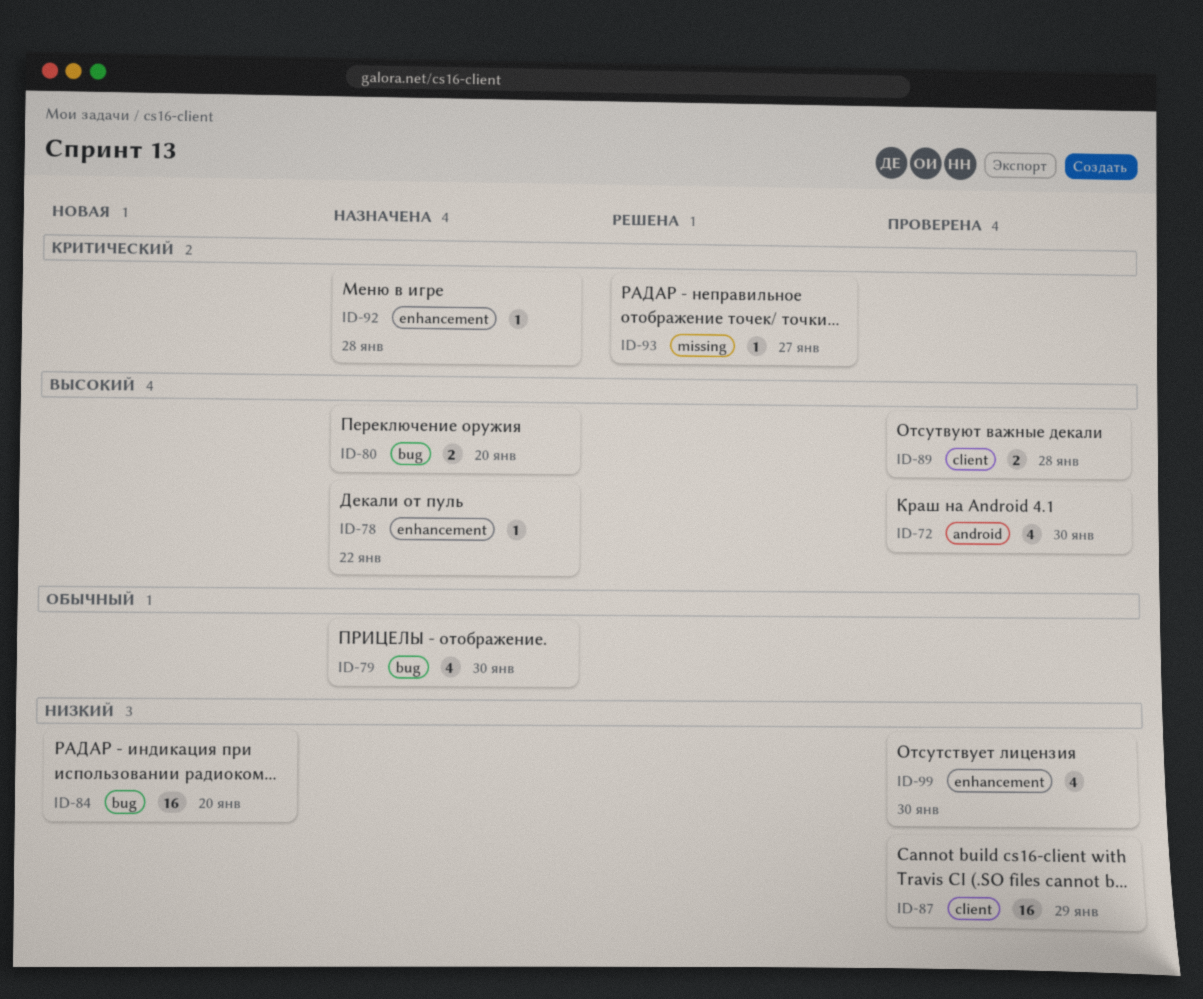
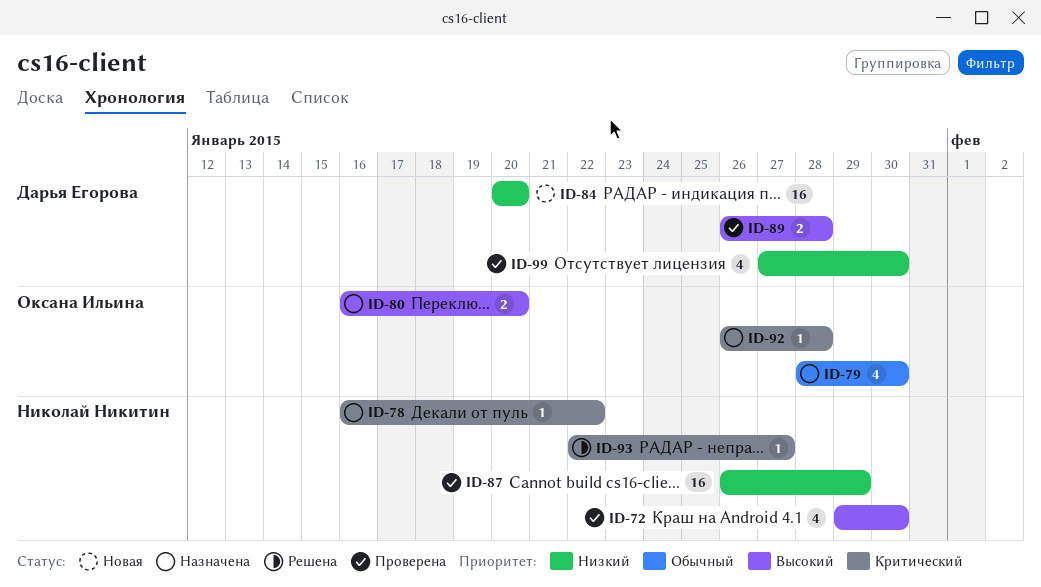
ID-78, priority: Высокий -> Критический

